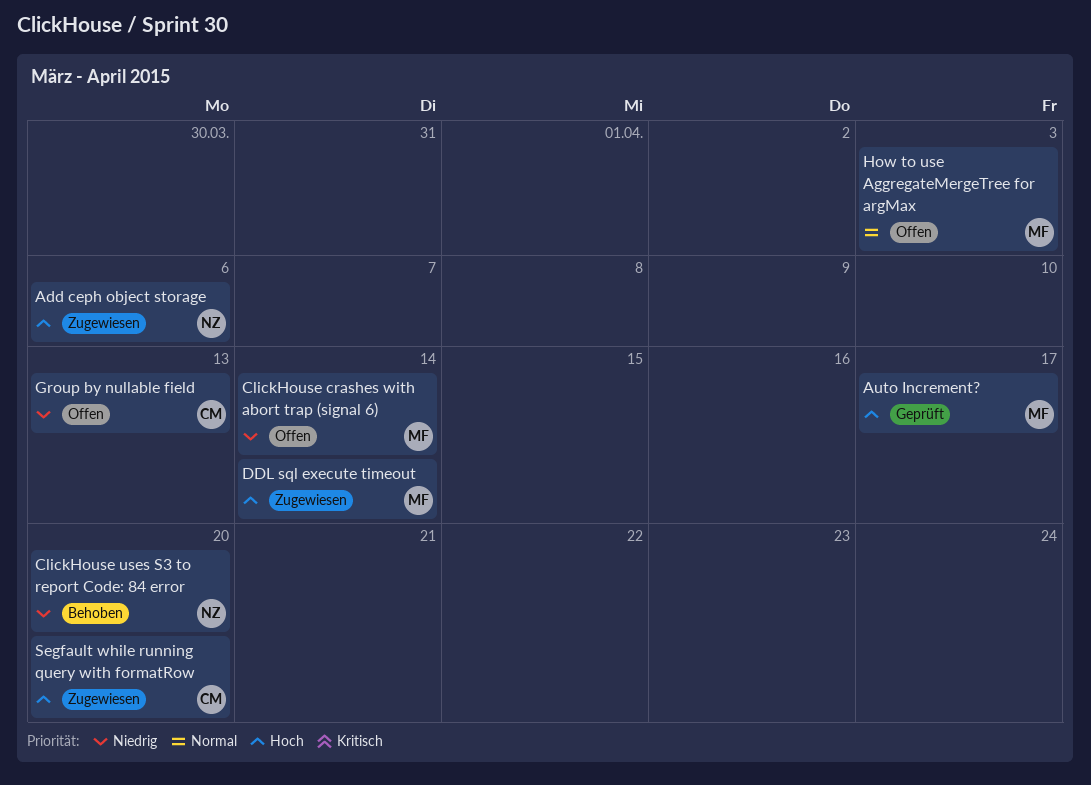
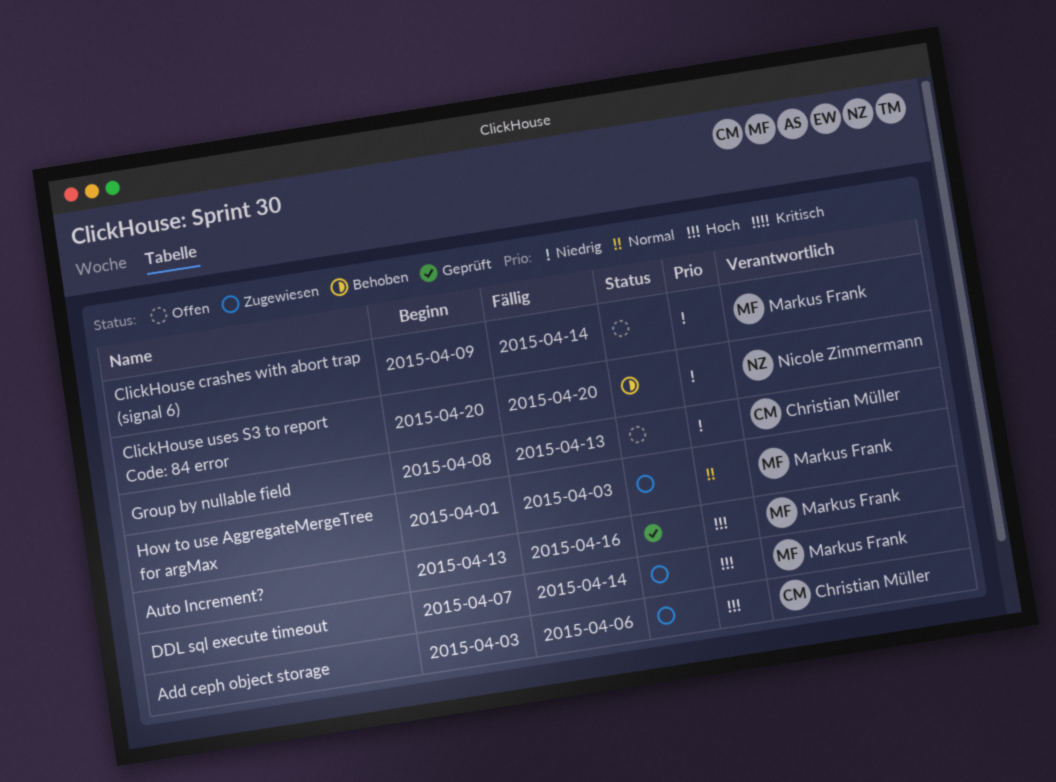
Add ceph object storage, owner: Nicole Zimmermann -> Christian Müller
Auto Increment?, due: Apr 17 -> Apr 16
How to use AggregateMergeTree for argMax, status: Offen -> Zugewiesen
Segfault while running query with formatRow: present -> none

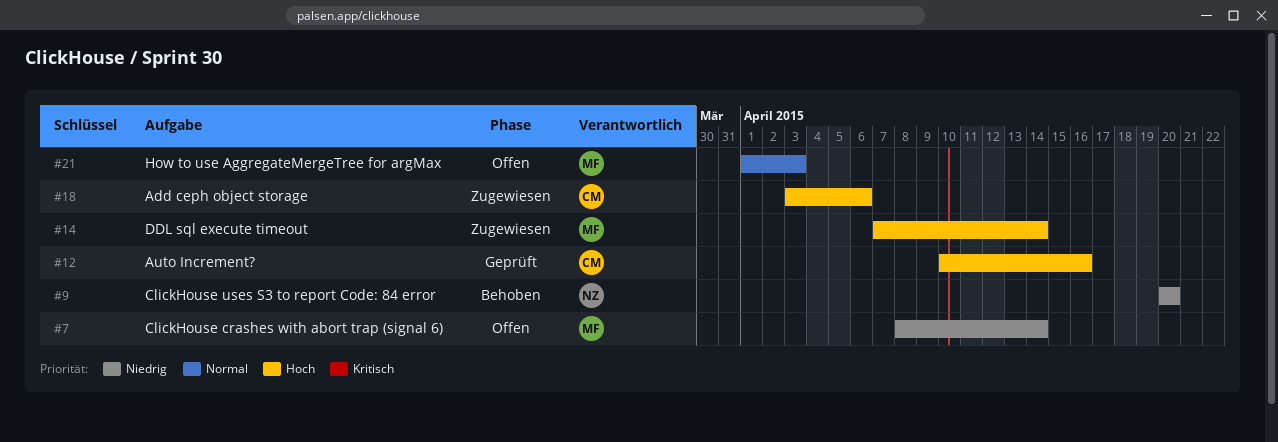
Auto Increment?, owner: Markus Frank -> Christian Müller
Auto Increment?, start: Apr 13 -> Apr 10
ClickHouse crashes with abort trap (signal 6), start: Apr 9 -> Apr 8
Group by nullable field: present -> none
How to use AggregateMergeTree for argMax, status: Zugewiesen -> Offen

